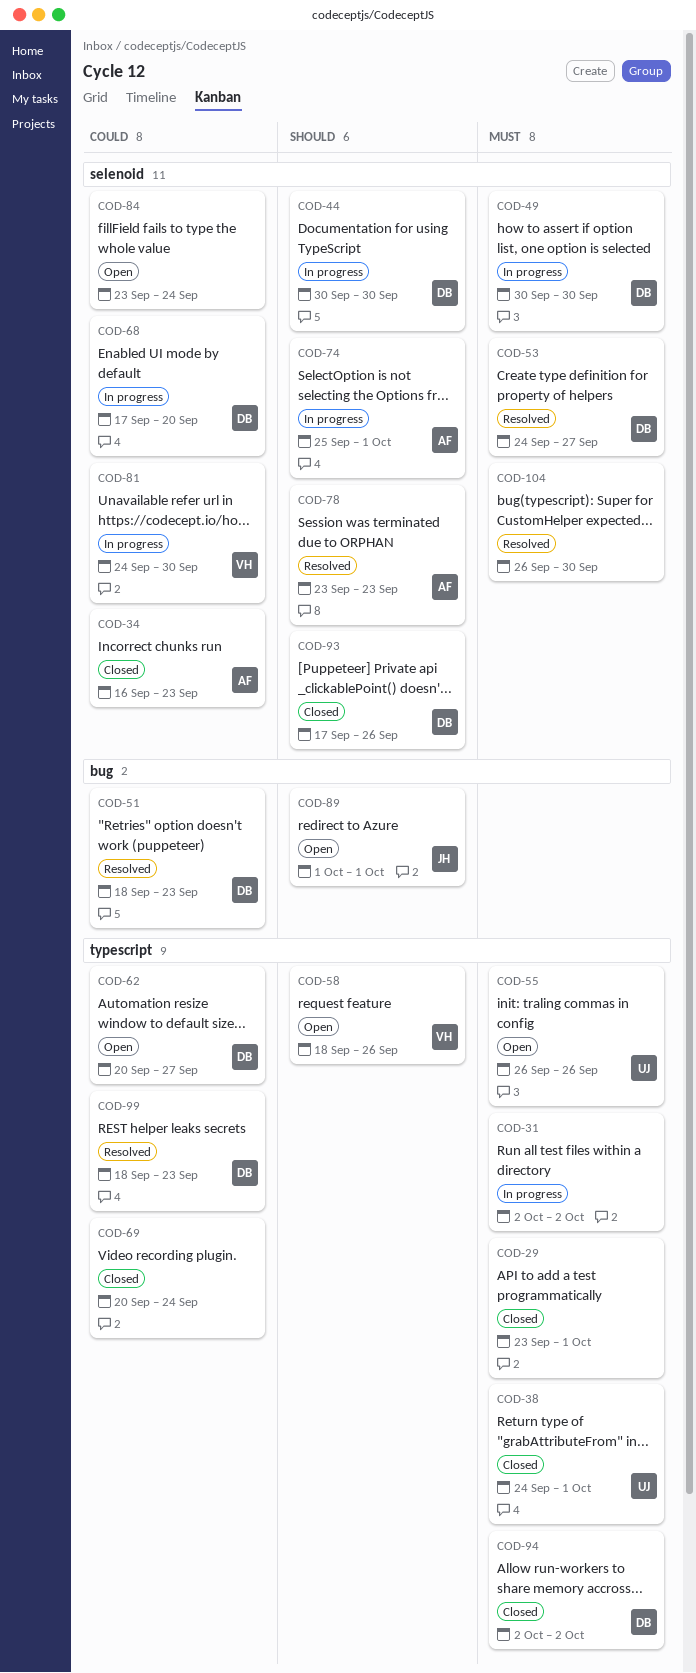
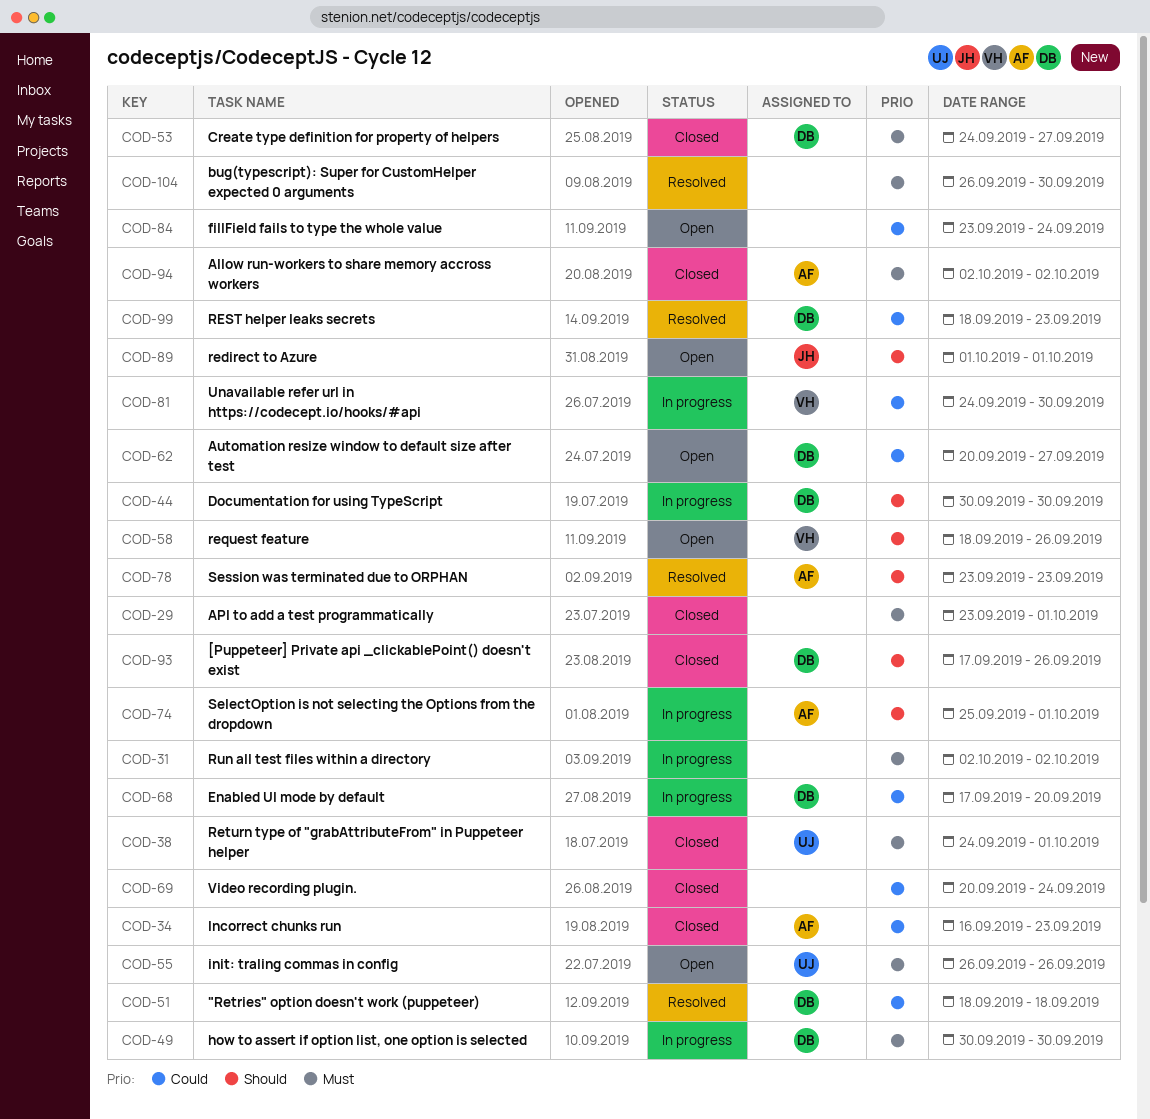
COD-51, due: Sep 23 -> Sep 18
COD-53, status: Resolved -> Closed
COD-94, owner: DB -> AF

